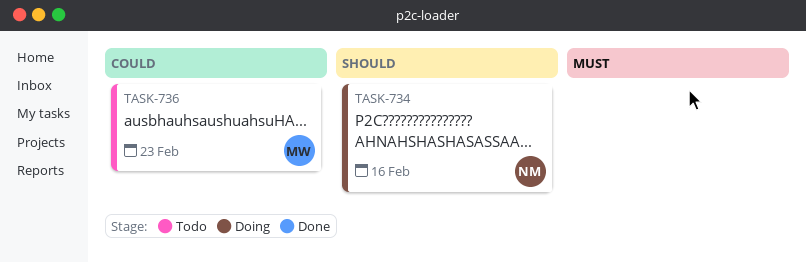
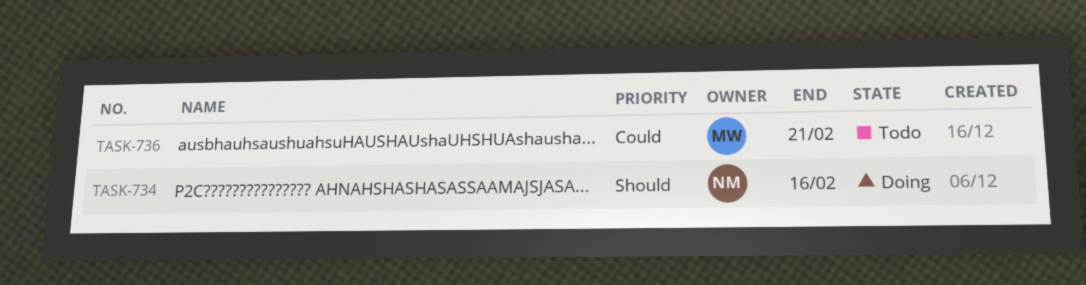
TASK-736, due: Feb 23 -> Feb 21

